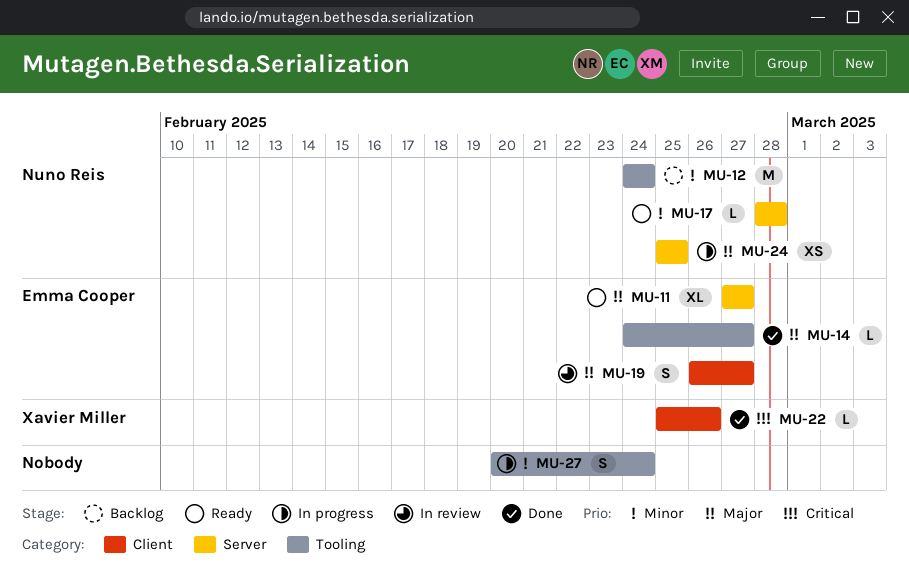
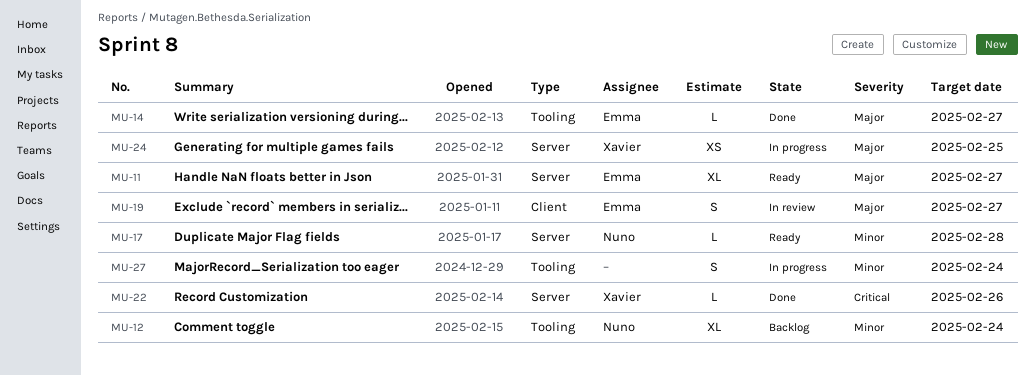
MU-12, estimate: M -> XL
MU-22, label: Client -> Server
MU-24, owner: Nuno Reis -> Xavier Miller

